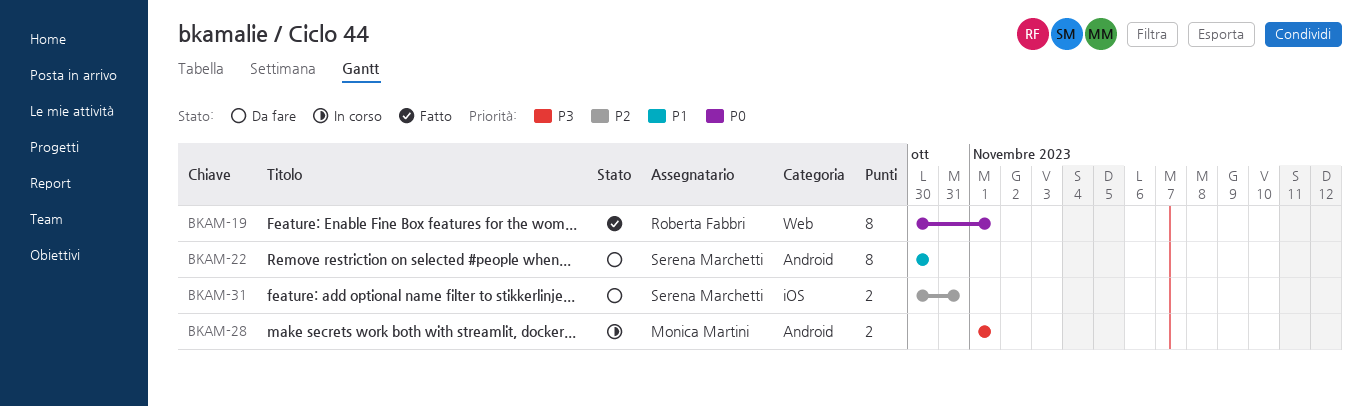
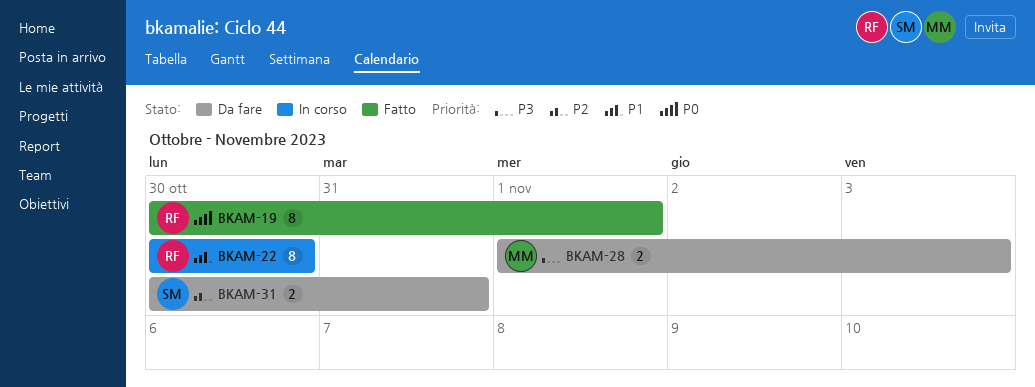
BKAM-22, status: Da fare -> In corso
BKAM-22, owner: Serena Marchetti -> Roberta Fabbri
BKAM-28, status: In corso -> Da fare
BKAM-28, due: Nov 1 -> Nov 3

